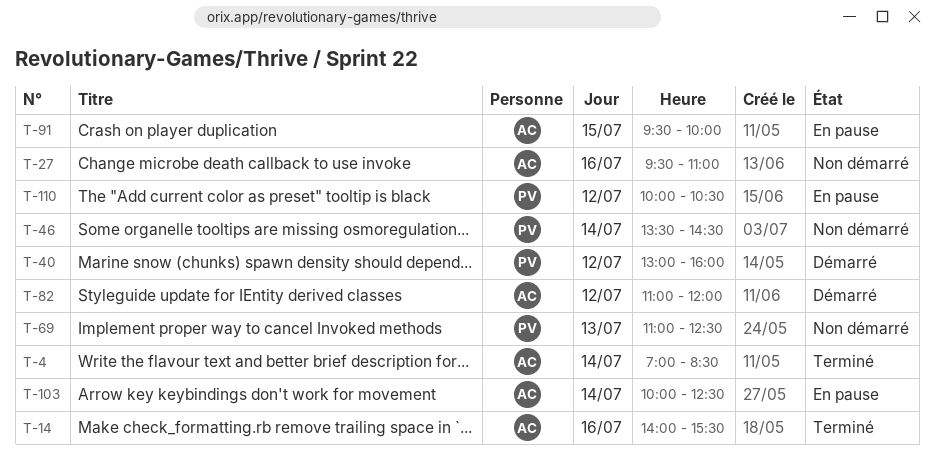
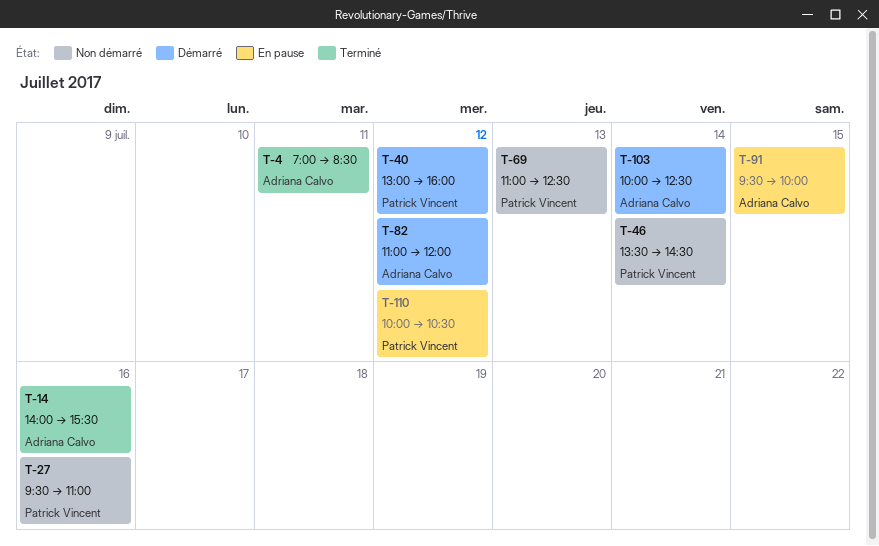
T-4, day: Jul 14 -> Jul 11
T-27, owner: Adriana Calvo -> Patrick Vincent
T-103, status: En pause -> Démarré

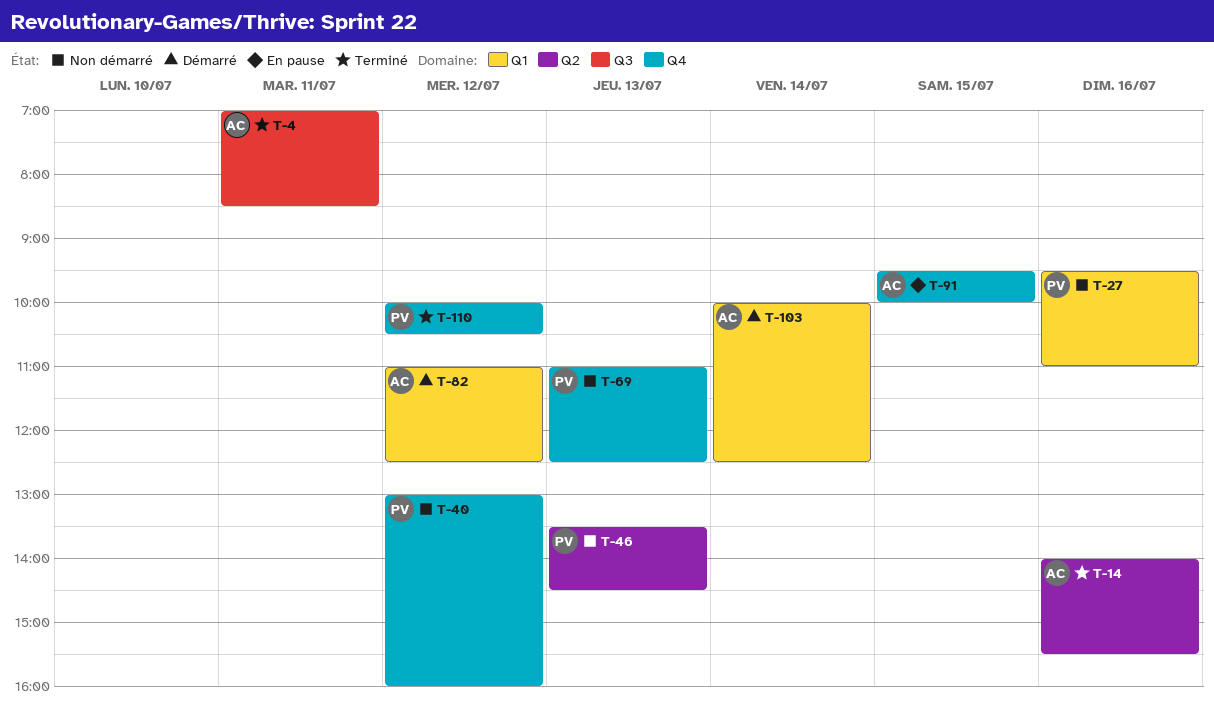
T-40, status: Démarré -> Non démarré
T-46, day: Jul 14 -> Jul 13
T-82, ends: 12:00 -> 12:30
T-110, status: En pause -> Terminé

